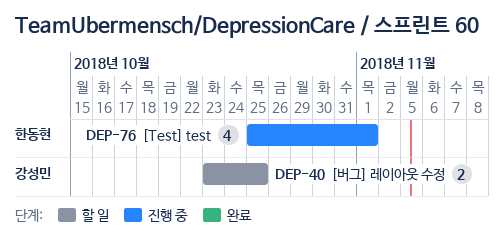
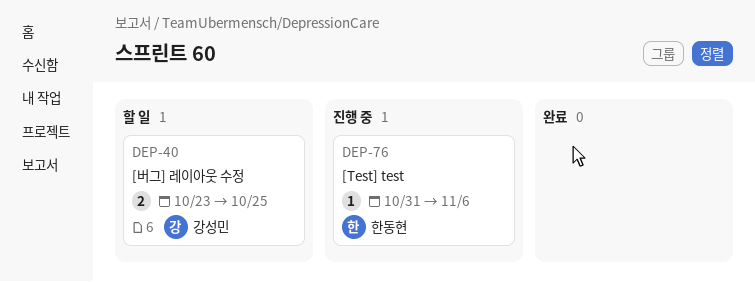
DEP-76, estimate: 4 -> 1
DEP-76, start: Oct 25 -> Oct 31
DEP-76, due: Nov 1 -> Nov 6

